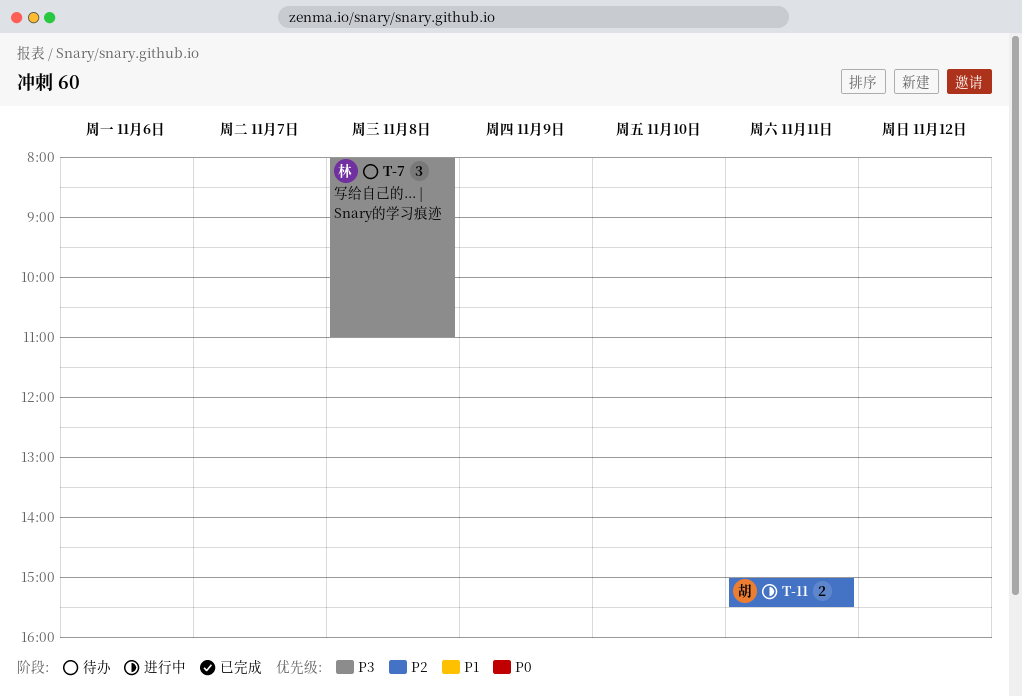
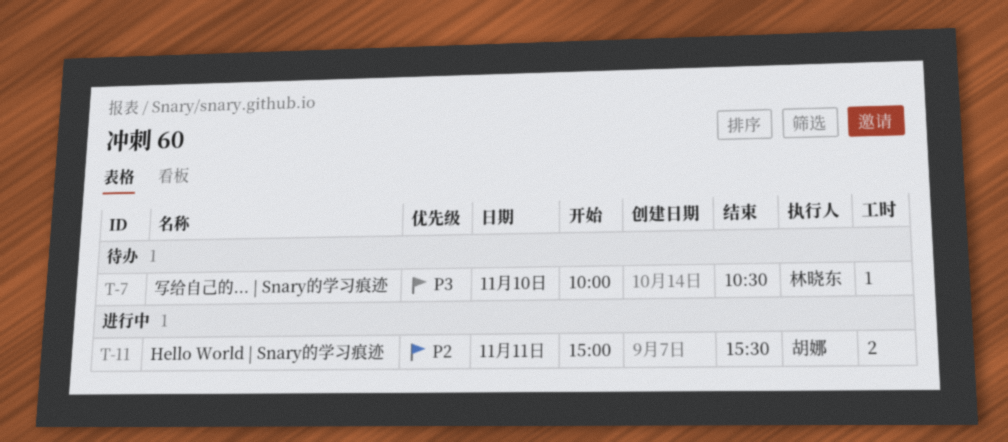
T-7, estimate: 3 -> 1
T-7, day: Nov 8 -> Nov 10
T-7, begins: 08:00 -> 10:00
T-7, ends: 11:00 -> 10:30

